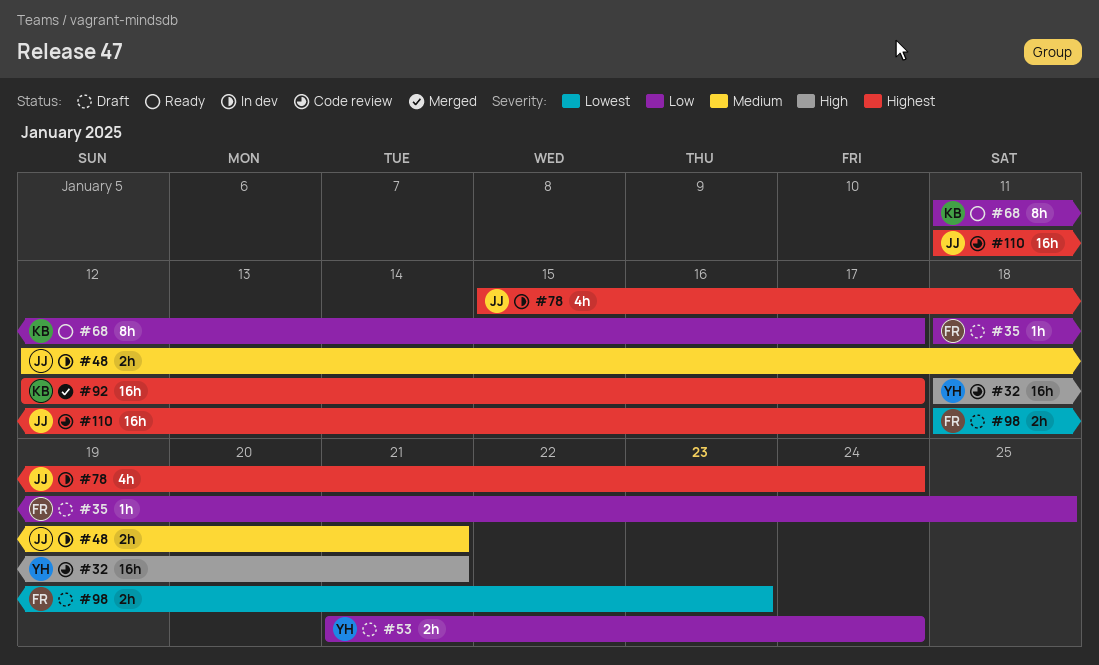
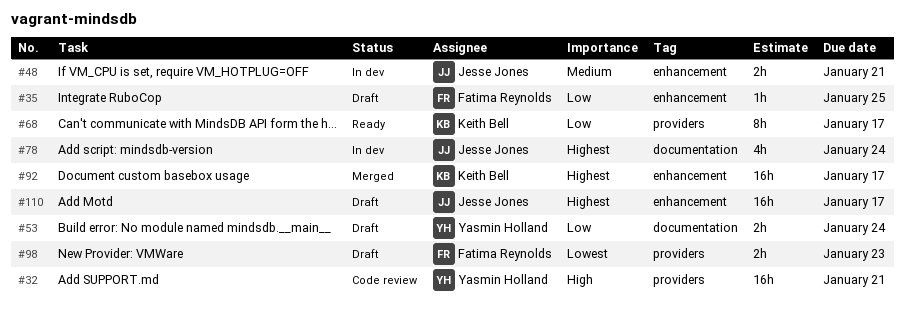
#110, status: Code review -> Draft

